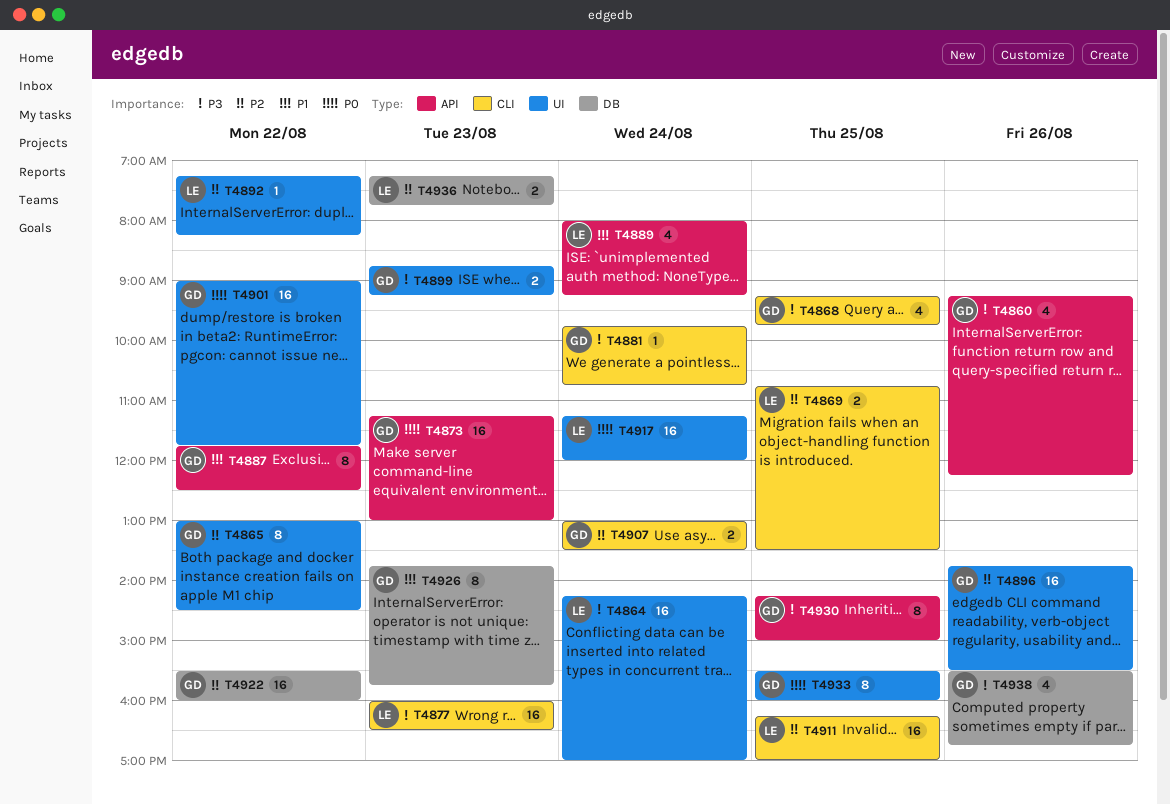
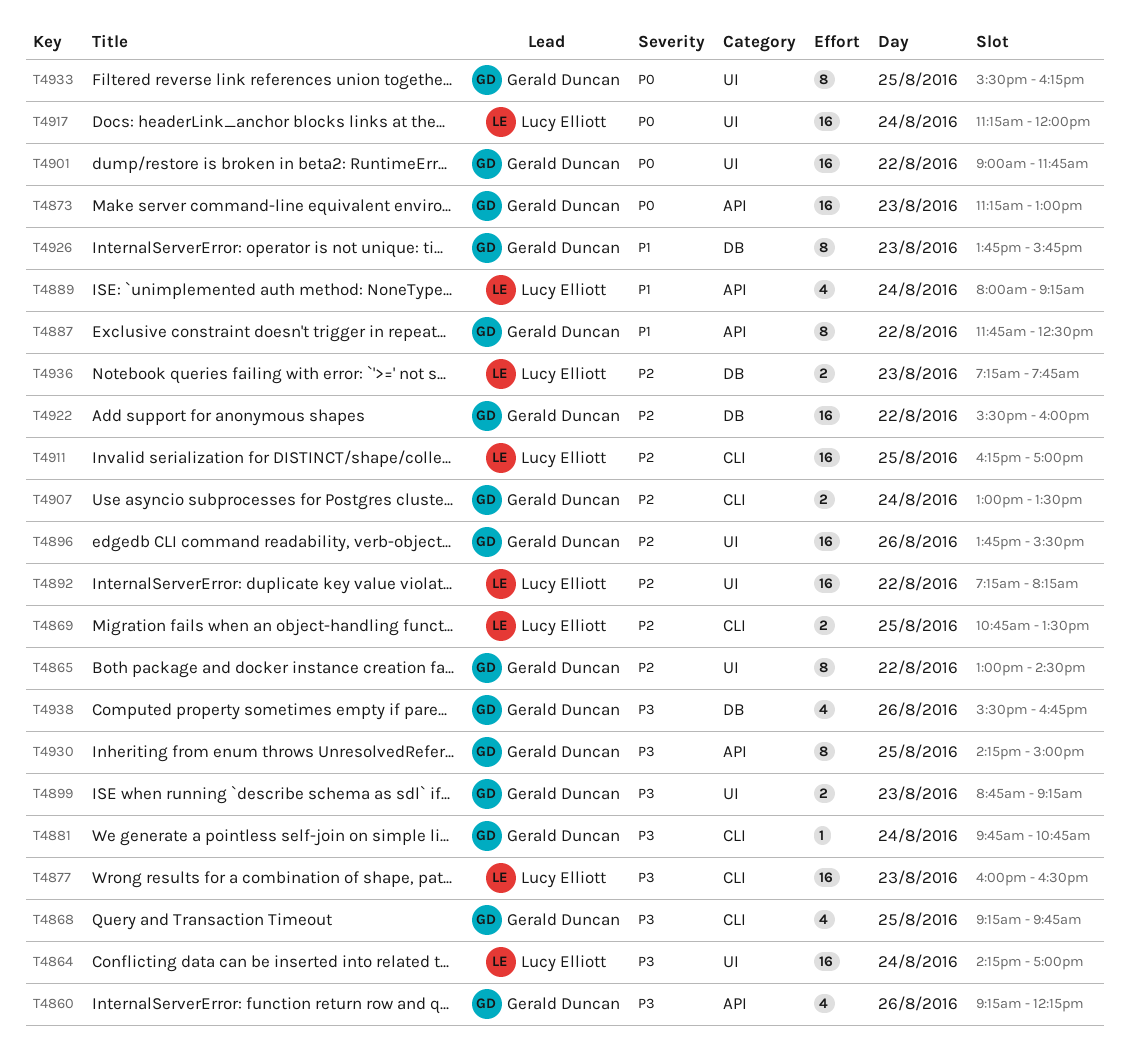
T4892, estimate: 1 -> 16
T4933, ends: 16:00 -> 16:15

